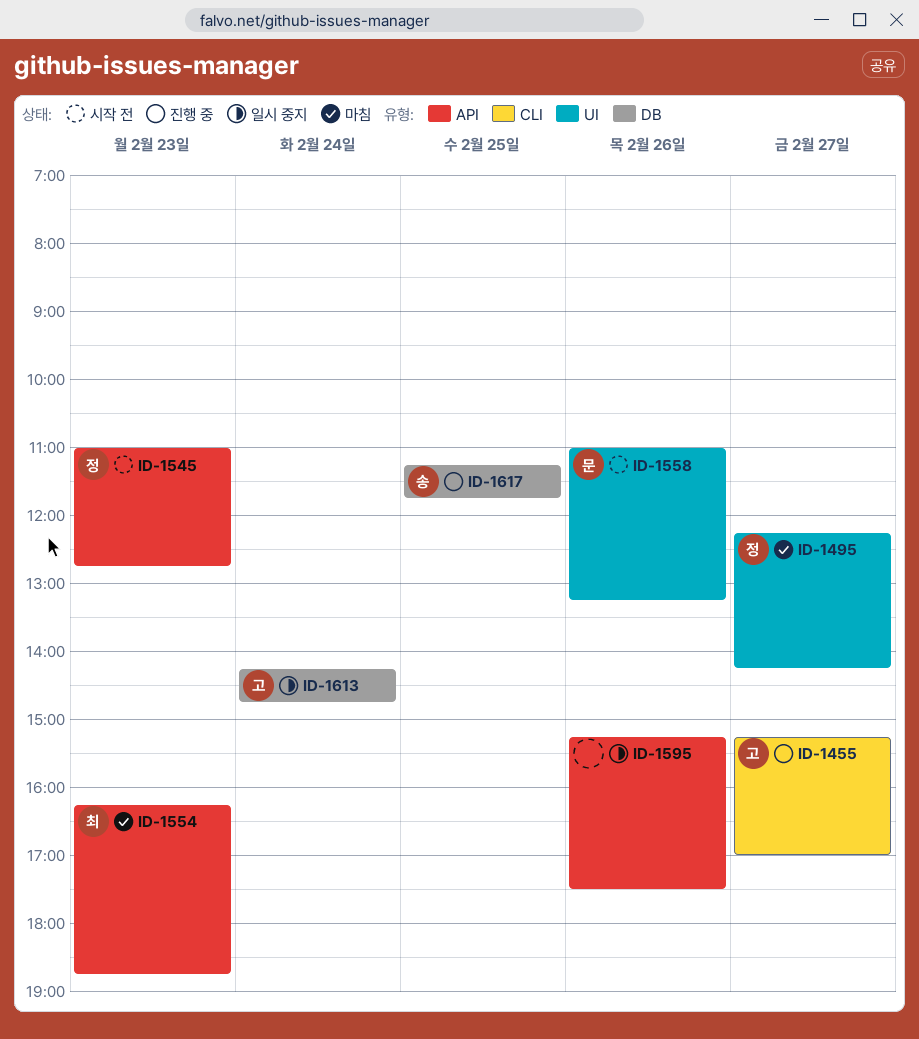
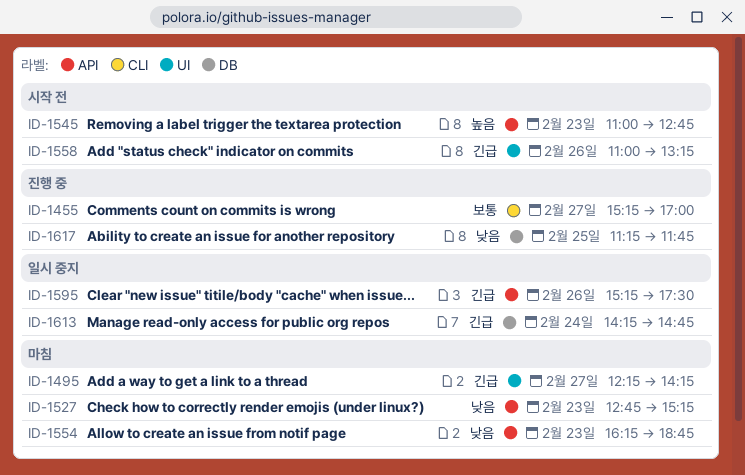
ID-1527: none -> present

